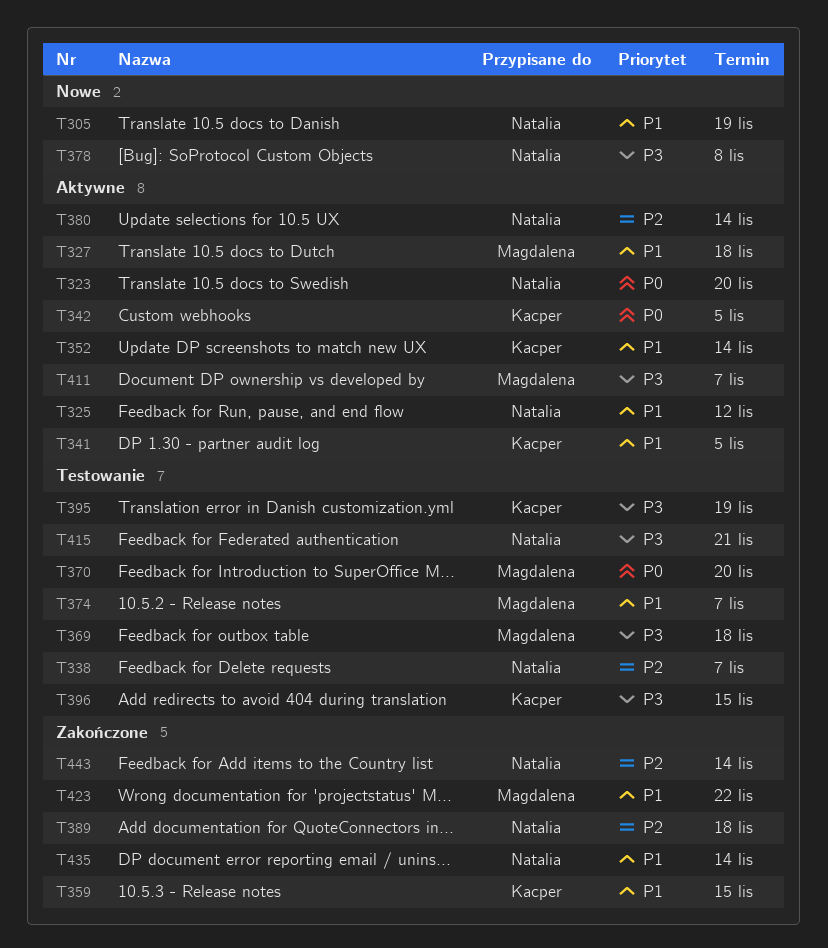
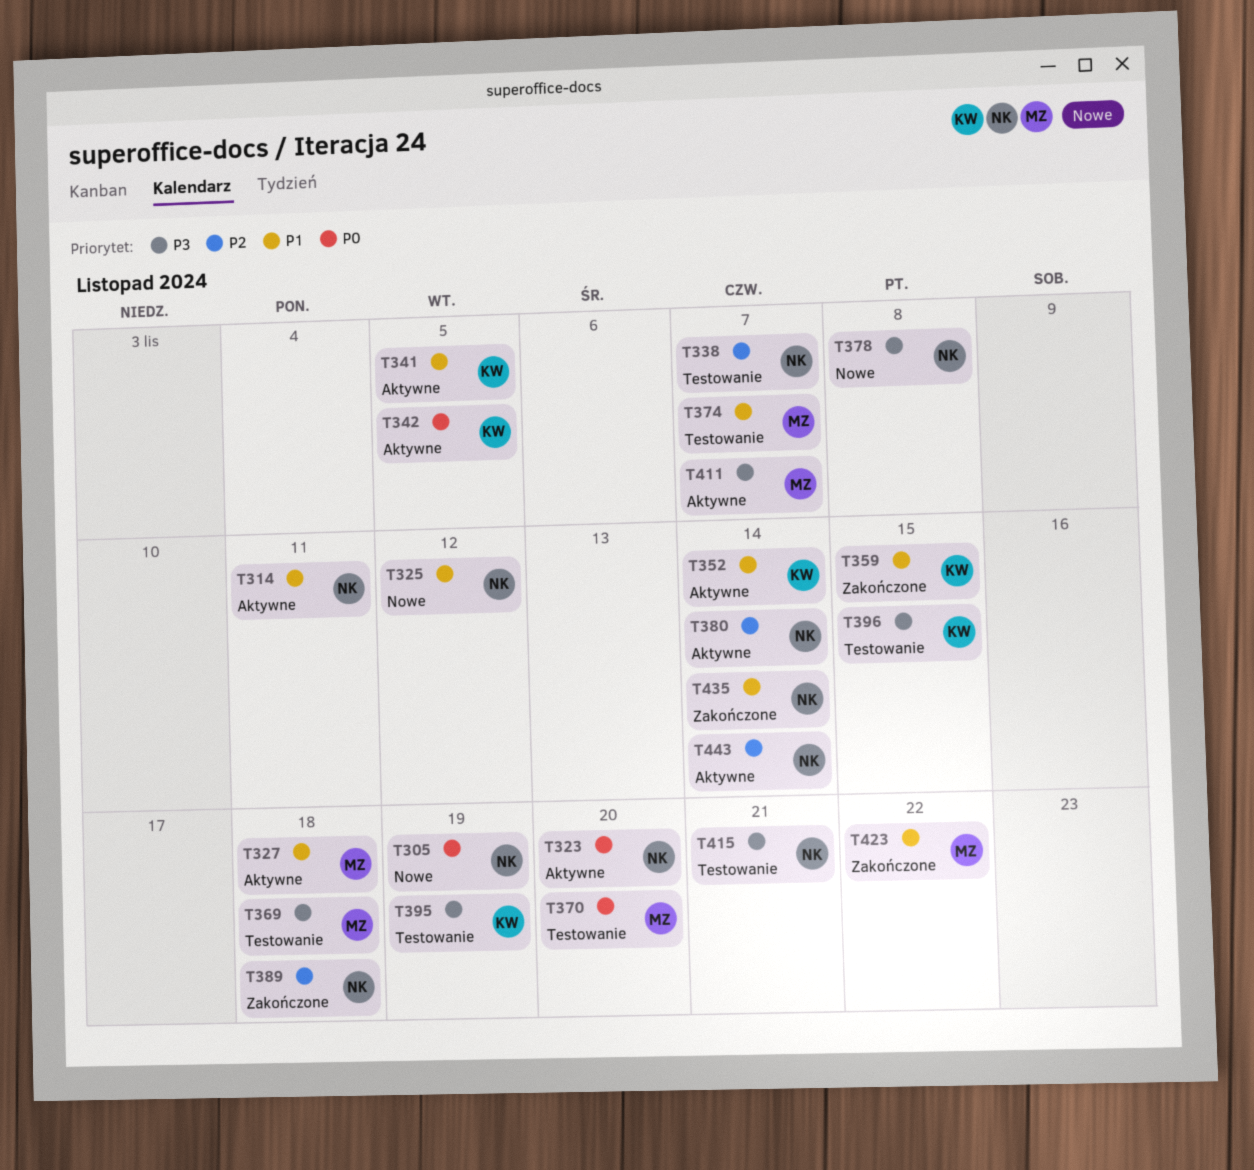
T305, priority: P1 -> P0
T314: none -> present
T325, status: Aktywne -> Nowe
T443, status: Zakończone -> Aktywne

